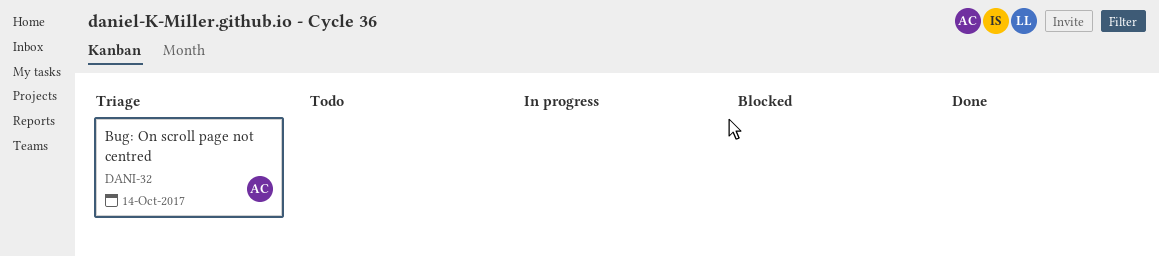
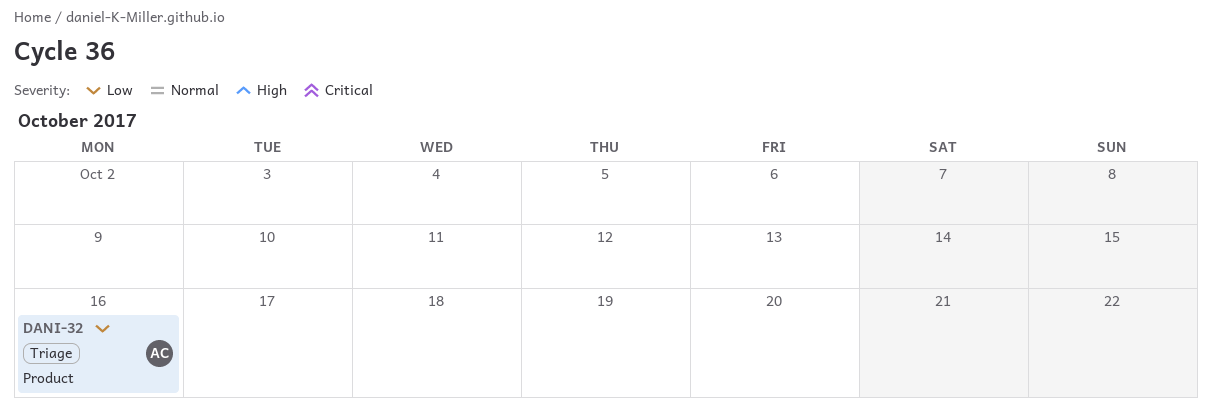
DANI-32, due: Oct 14 -> Oct 16

